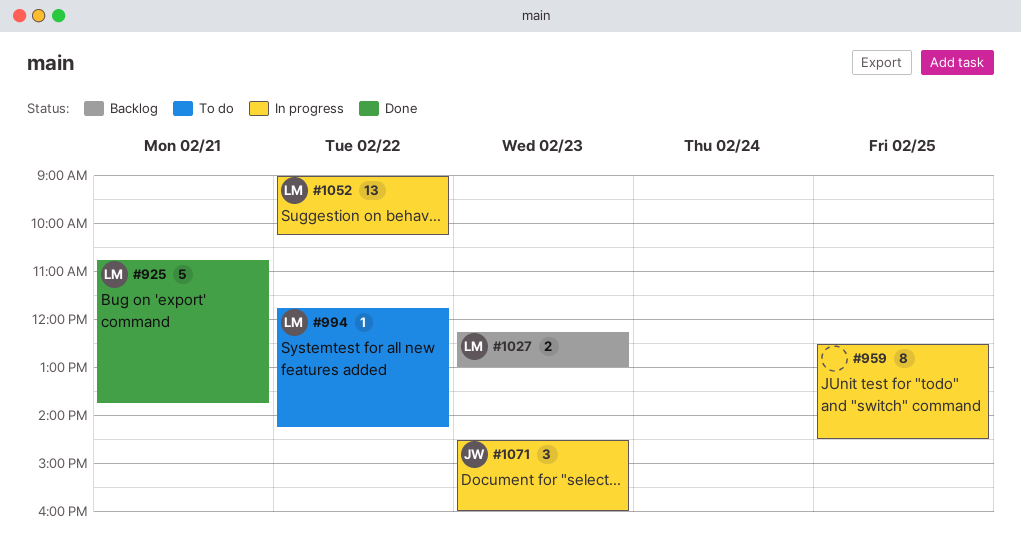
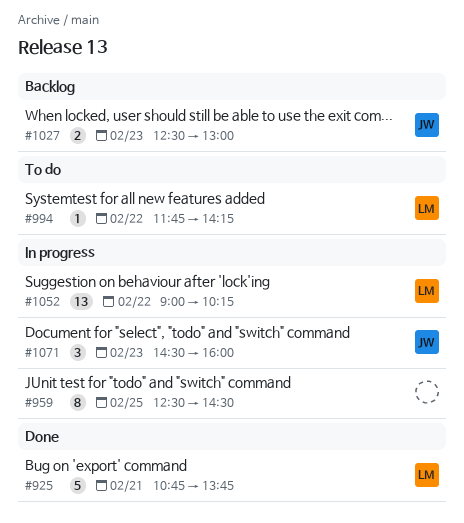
#1027, owner: LM -> JW
#1027, begins: 12:15 -> 12:30

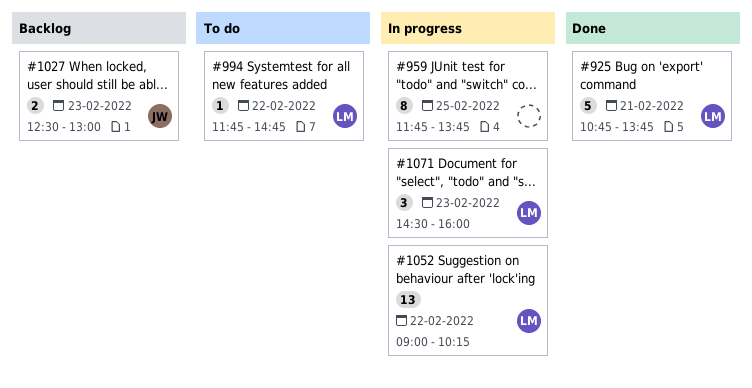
#959, begins: 12:30 -> 11:45
#959, ends: 14:30 -> 13:45
#994, ends: 14:15 -> 14:45
#1071, owner: JW -> LM

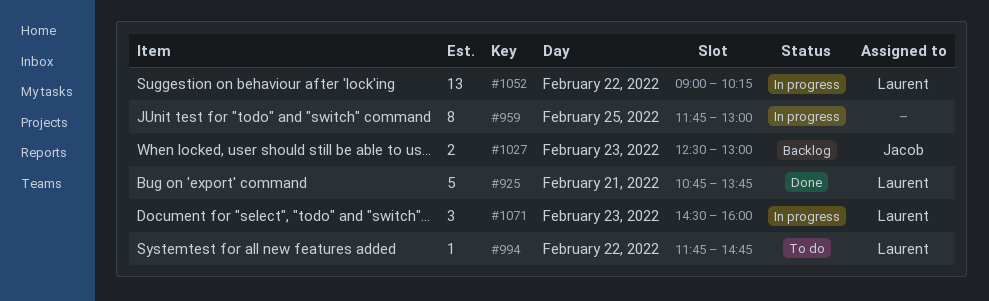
#959, ends: 13:45 -> 13:00

